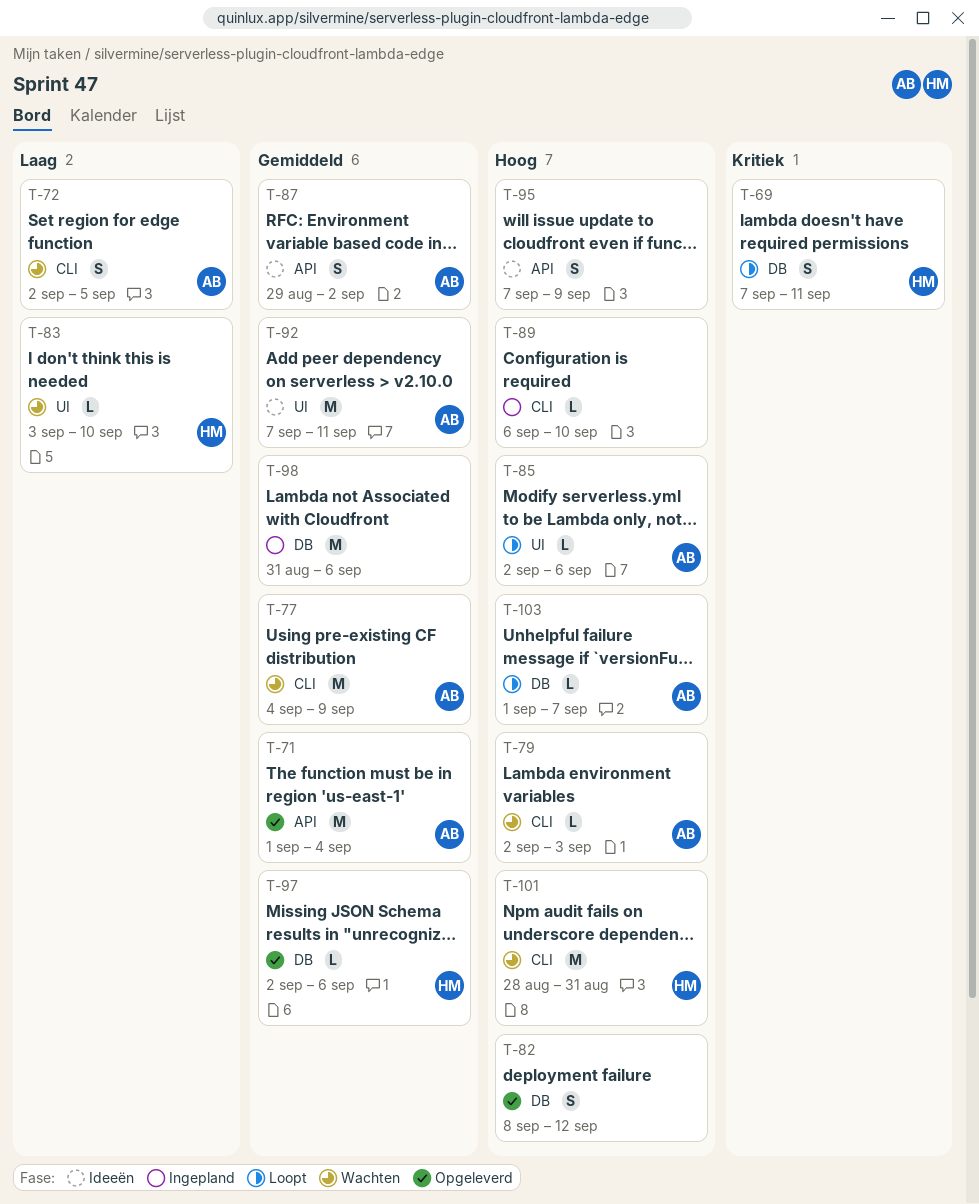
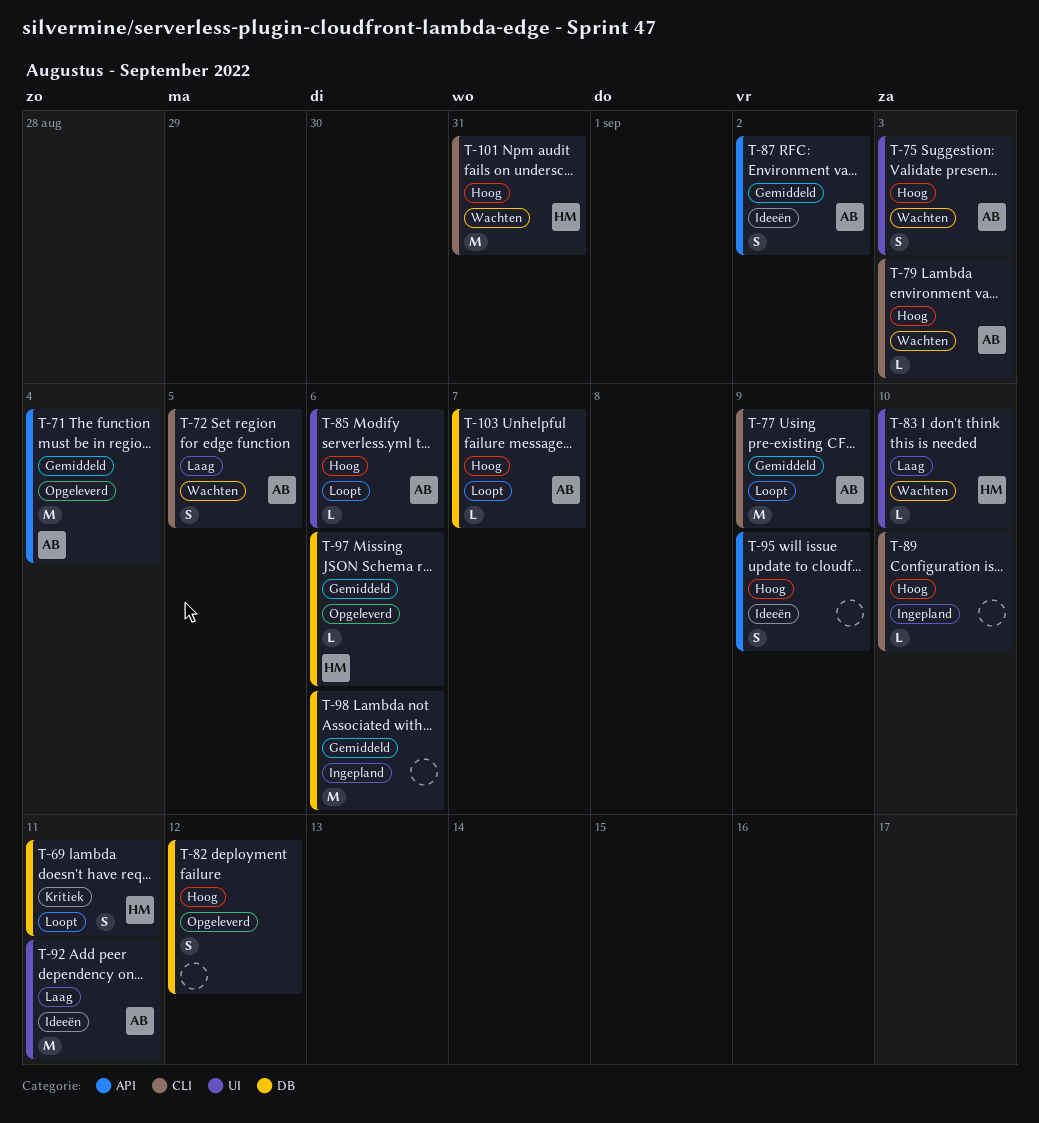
T-75: none -> present
T-77, status: Wachten -> Loopt
T-92, priority: Gemiddeld -> Laag

